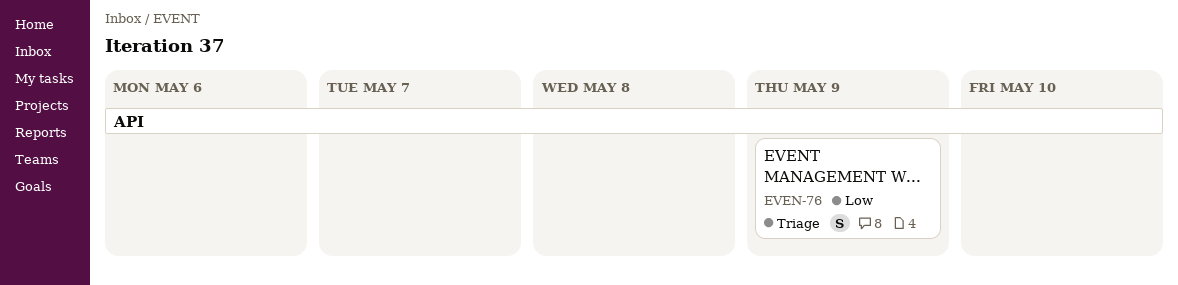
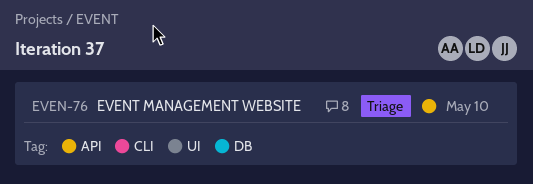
EVEN-76, due: May 9 -> May 10

